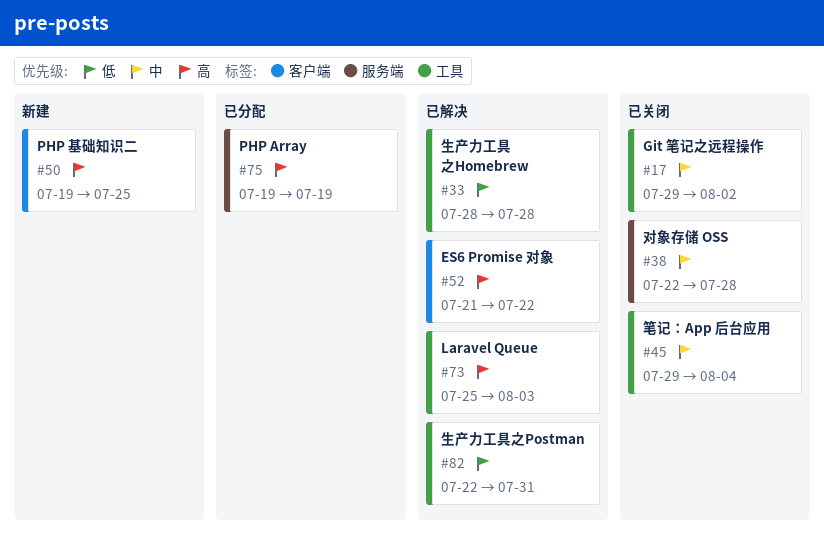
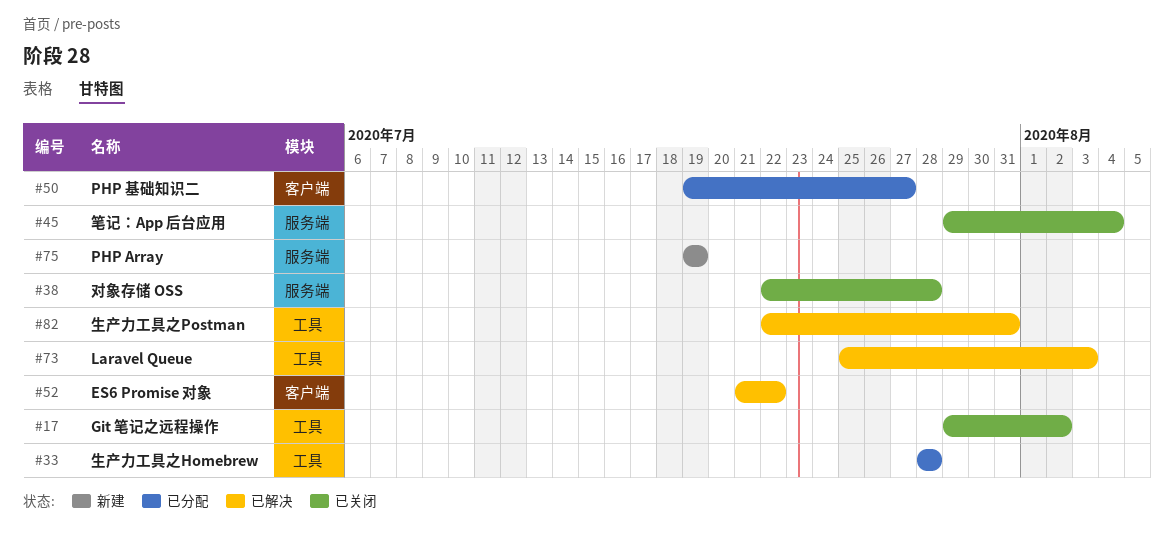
#33, status: 已解决 -> 已分配
#45, label: 工具 -> 服务端
#50, status: 新建 -> 已分配
#50, due: Jul 25 -> Jul 27
#75, status: 已分配 -> 新建

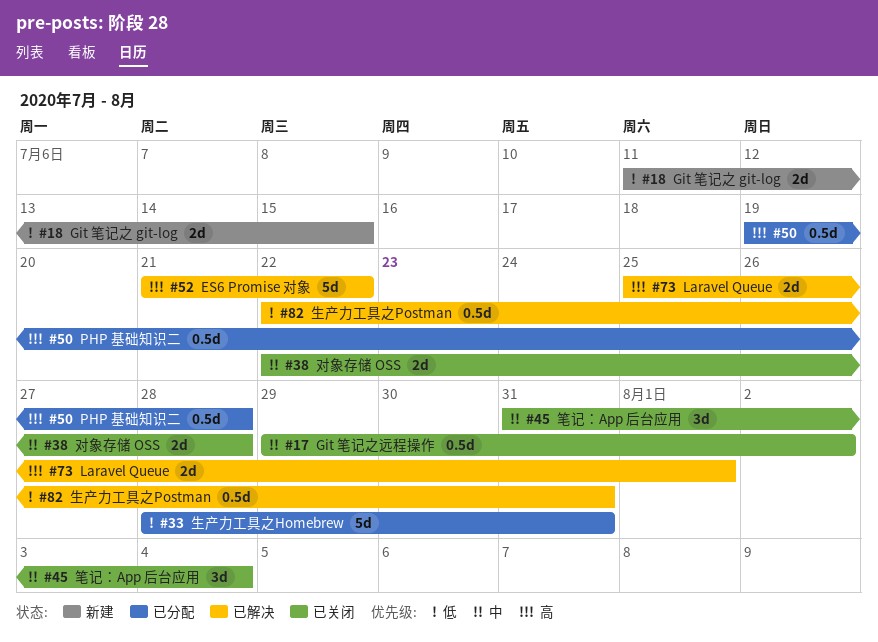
#18: none -> present
#33, due: Jul 28 -> Jul 31
#45, start: Jul 29 -> Jul 31
#50, due: Jul 27 -> Jul 28
#73, due: Aug 3 -> Aug 1
#75: present -> none

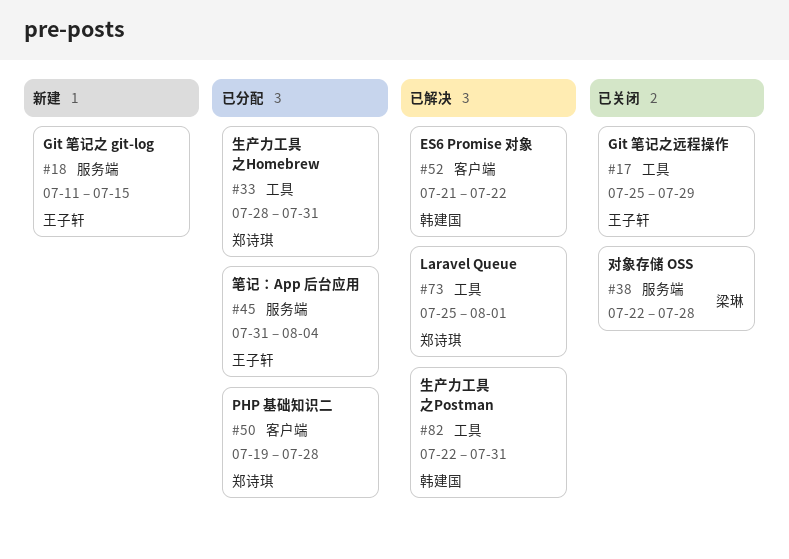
#17, start: Jul 29 -> Jul 25
#17, due: Aug 2 -> Jul 29
#45, status: 已关闭 -> 已分配

